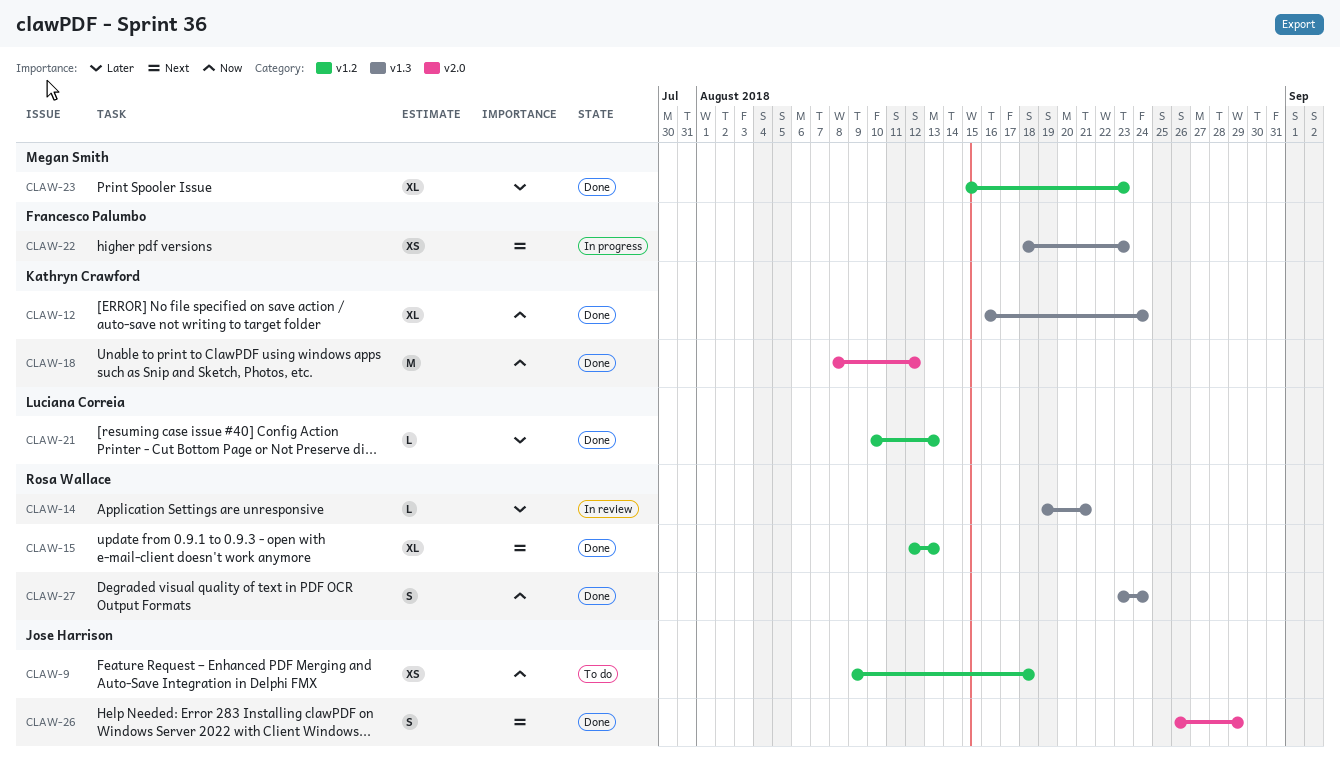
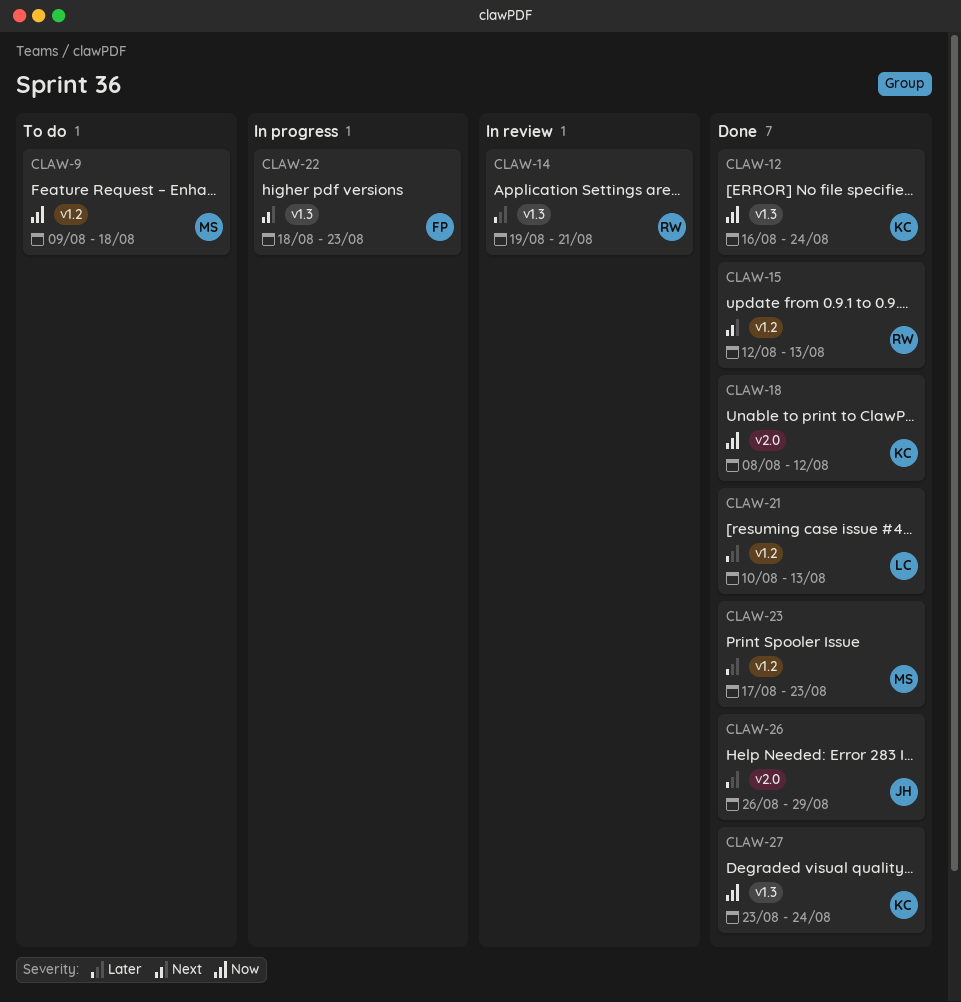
CLAW-9, owner: Jose Harrison -> Megan Smith
CLAW-23, start: Aug 15 -> Aug 17
CLAW-26, priority: Next -> Later
CLAW-27, owner: Rosa Wallace -> Kathryn Crawford

